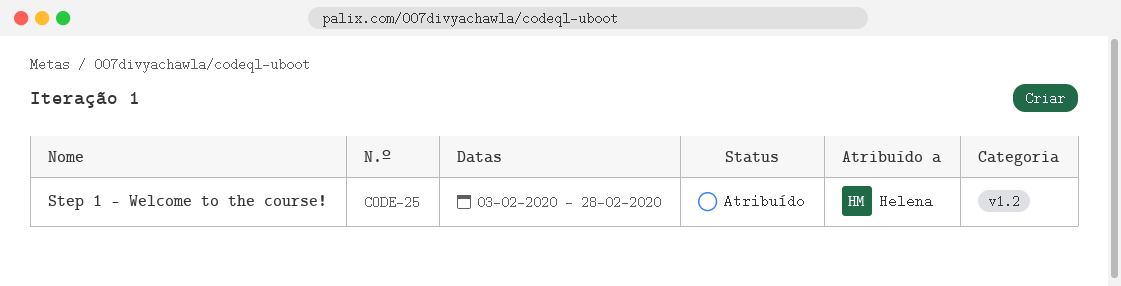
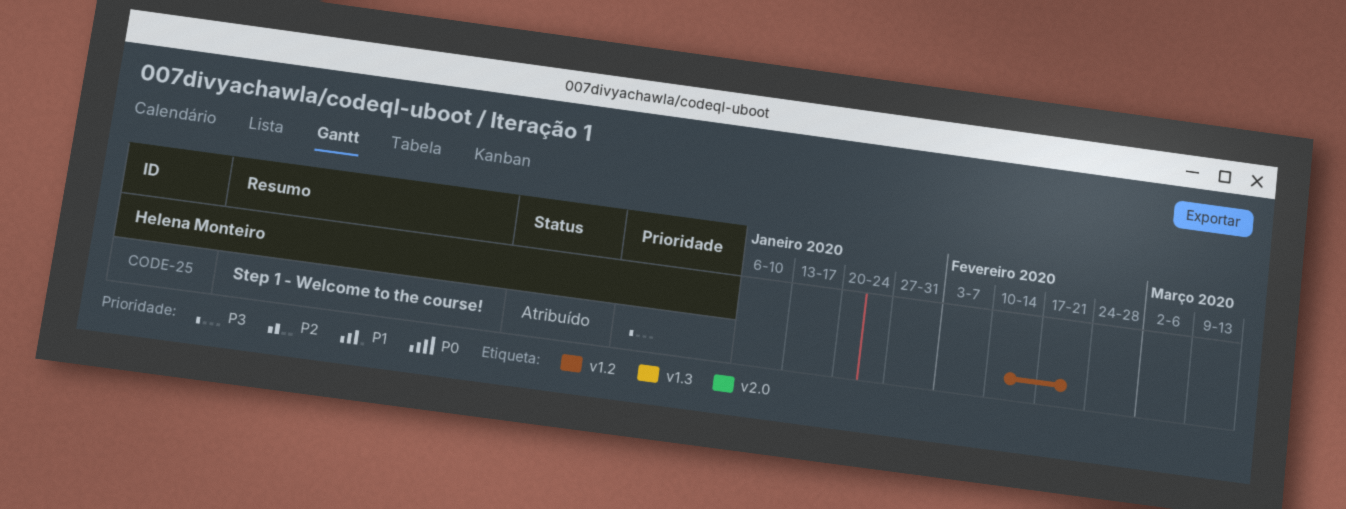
CODE-25, start: Feb 3 -> Feb 10
CODE-25, due: Feb 28 -> Feb 21

